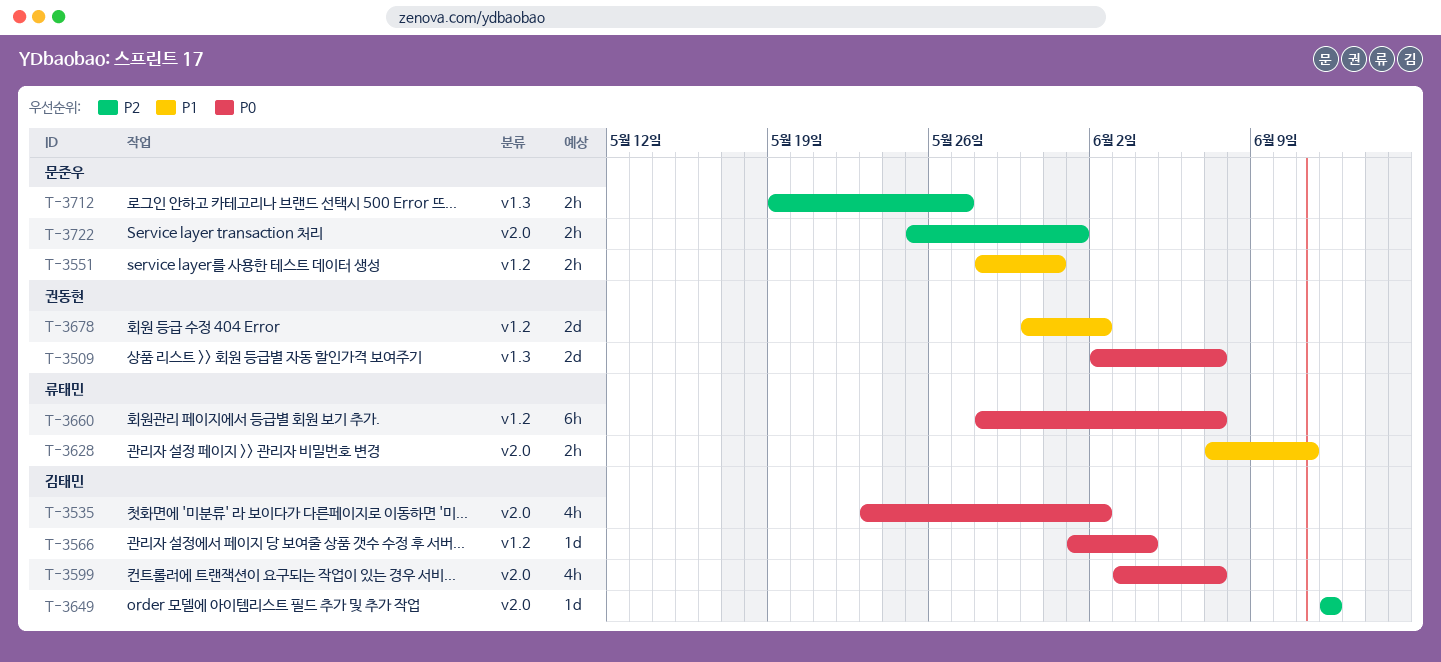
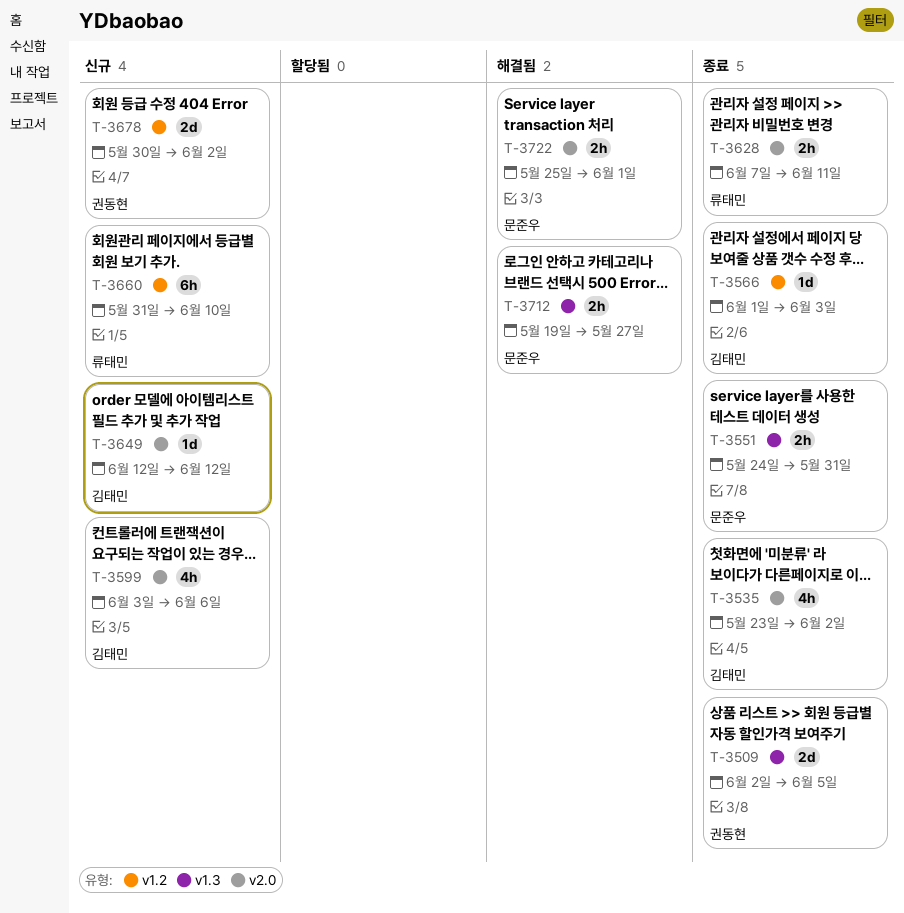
T-3509, due: Jun 7 -> Jun 5
T-3551, label: v1.2 -> v1.3
T-3551, start: May 28 -> May 24
T-3566, due: Jun 4 -> Jun 3
T-3599, due: Jun 7 -> Jun 6
T-3660, start: May 28 -> May 31
T-3660, due: Jun 7 -> Jun 10

